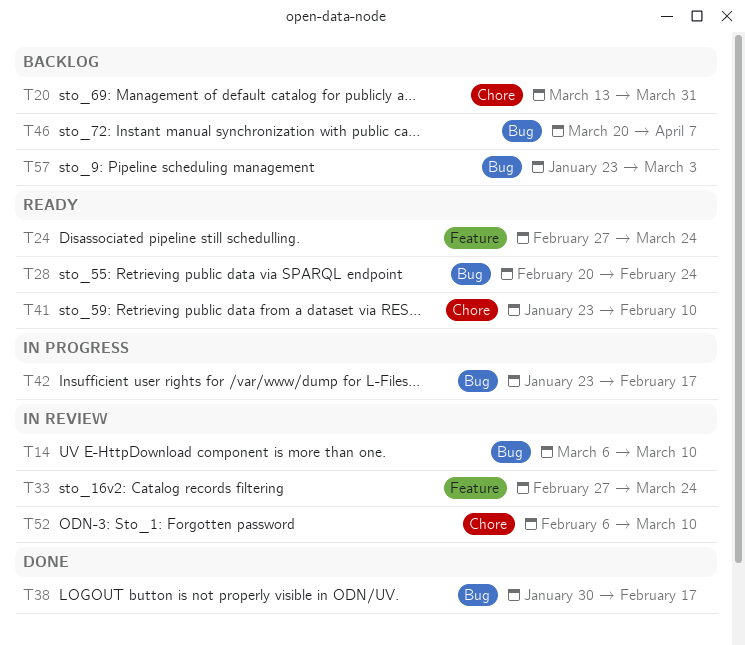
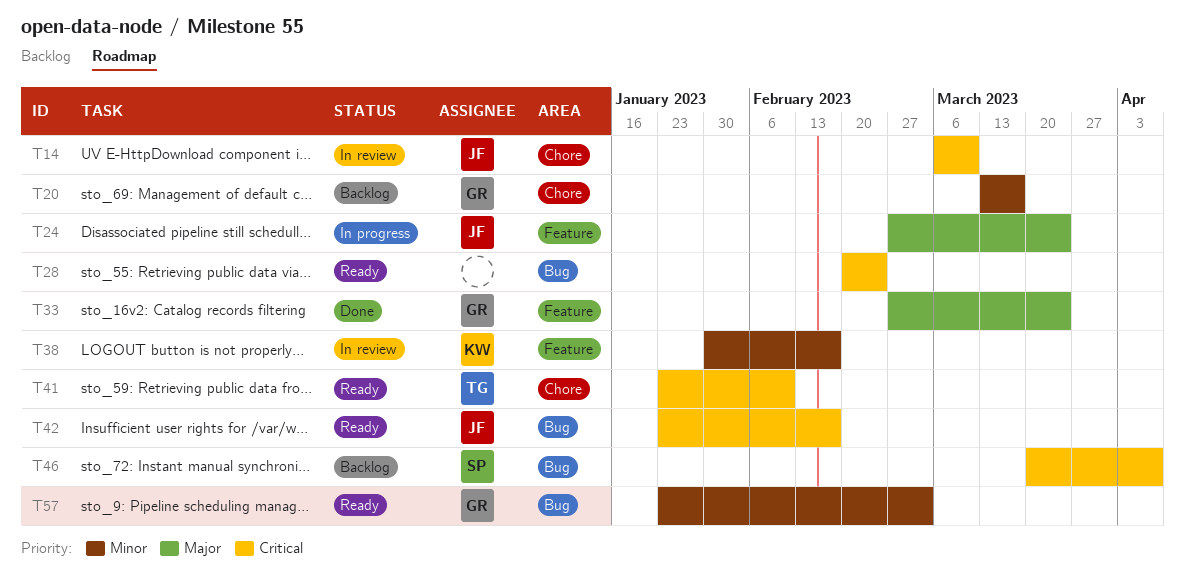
T14, label: Bug -> Chore
T20, due: Mar 31 -> Mar 17
T24, status: Ready -> In progress
T33, status: In review -> Done
T38, status: Done -> In review
T38, label: Bug -> Feature
T42, status: In progress -> Ready
T52: present -> none
T57, status: Backlog -> Ready

